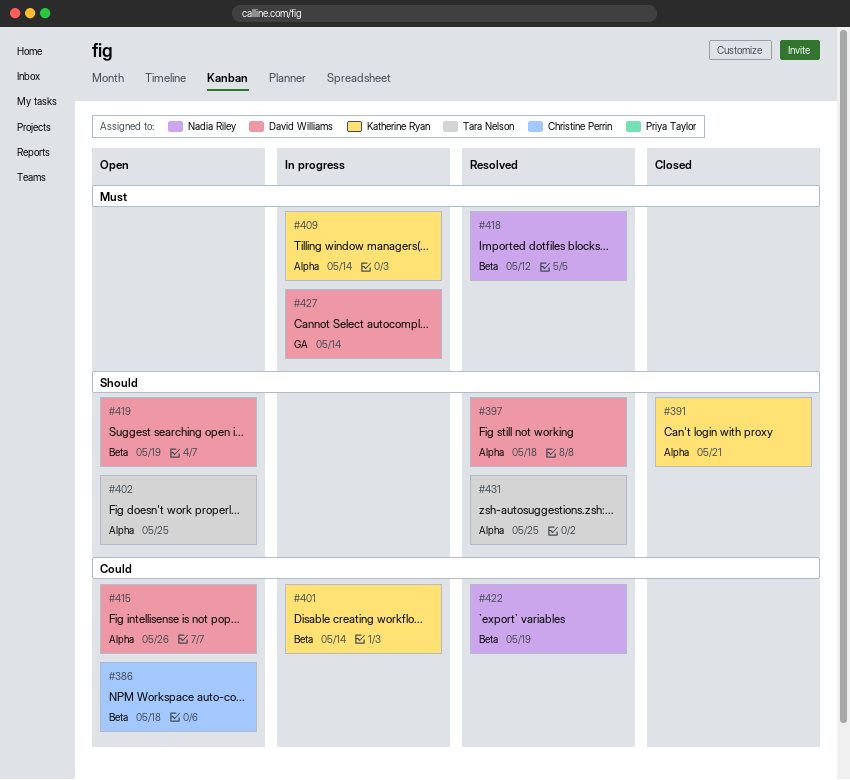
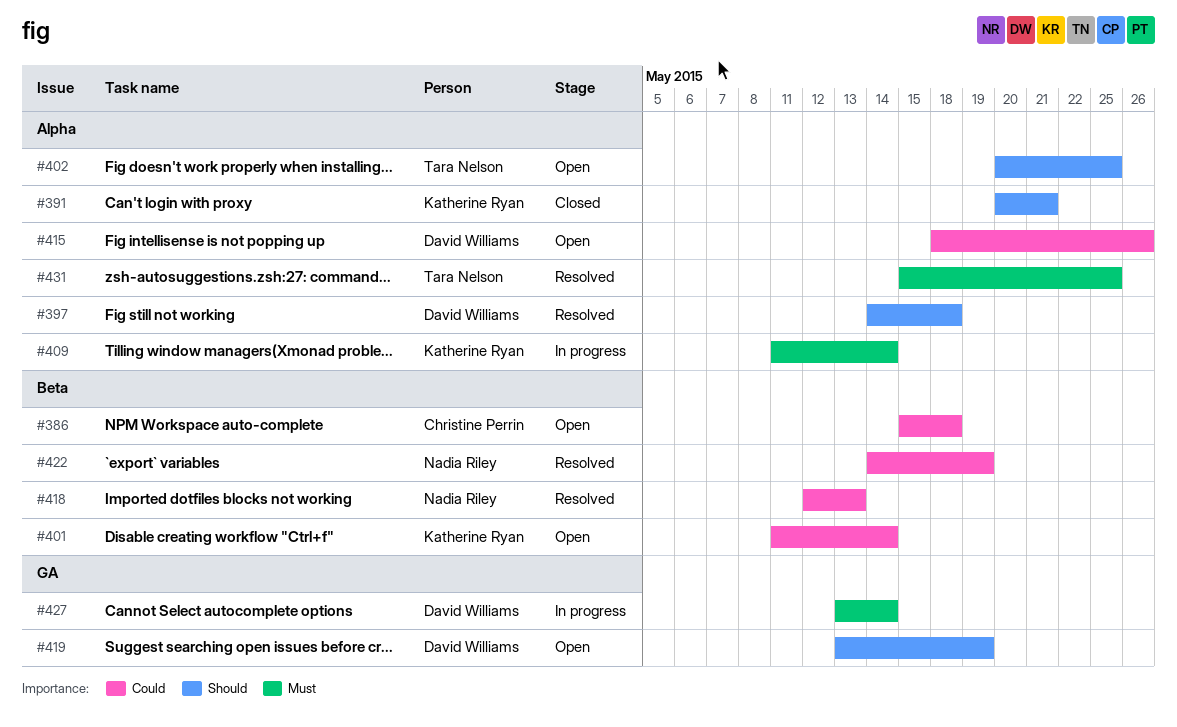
#401, status: In progress -> Open
#418, priority: Must -> Could
#418, due: May 12 -> May 13
#419, label: Beta -> GA
#431, priority: Should -> Must

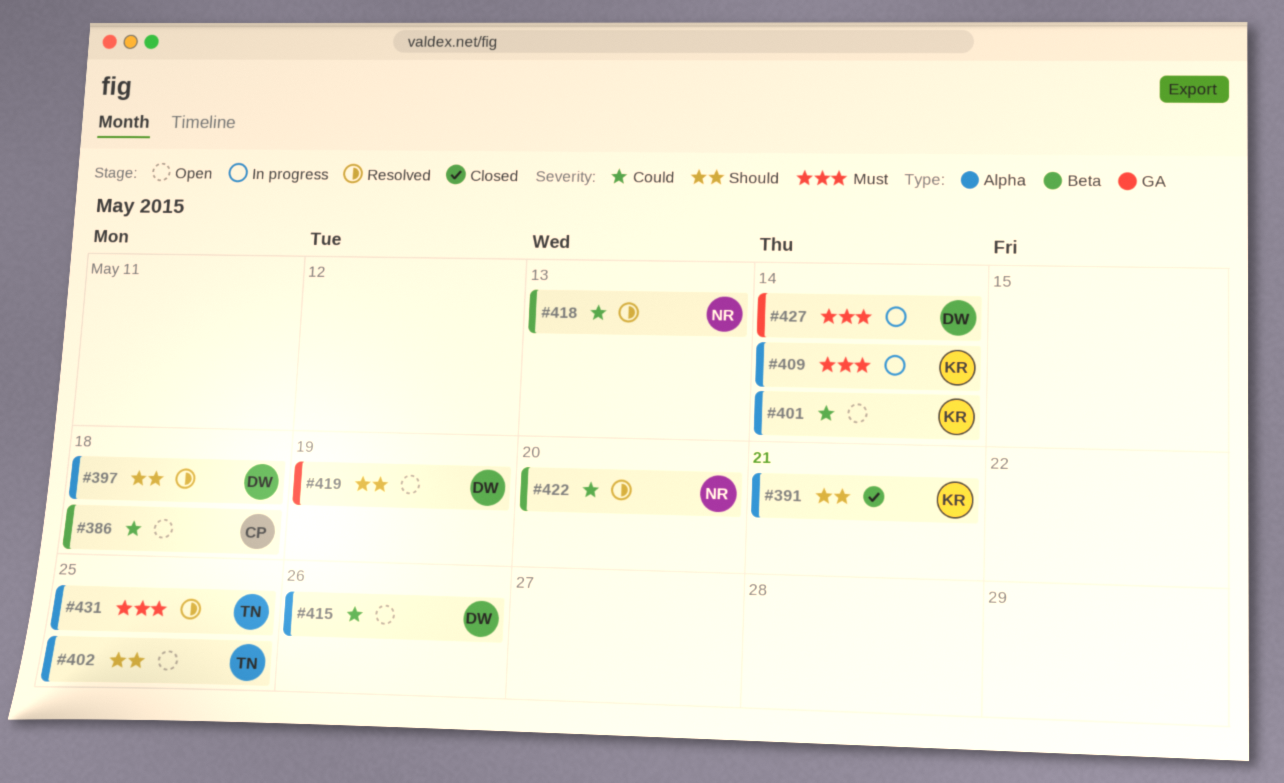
#401, label: Beta -> Alpha
#422, due: May 19 -> May 20

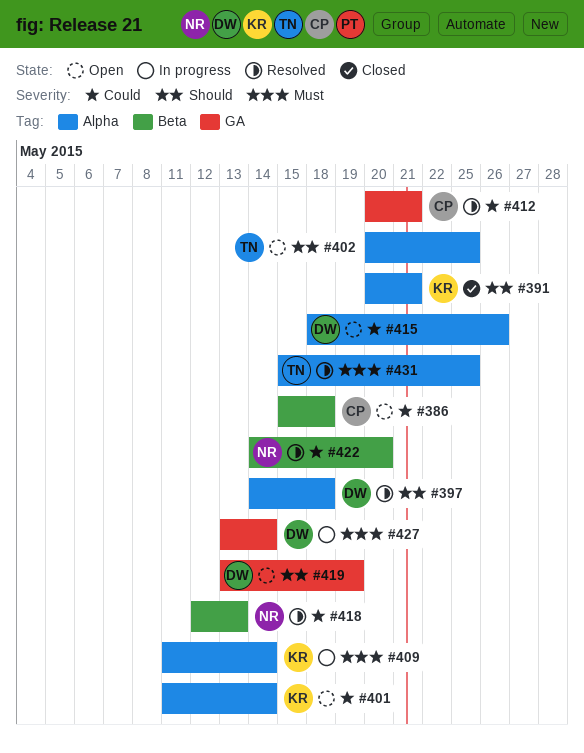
#412: none -> present

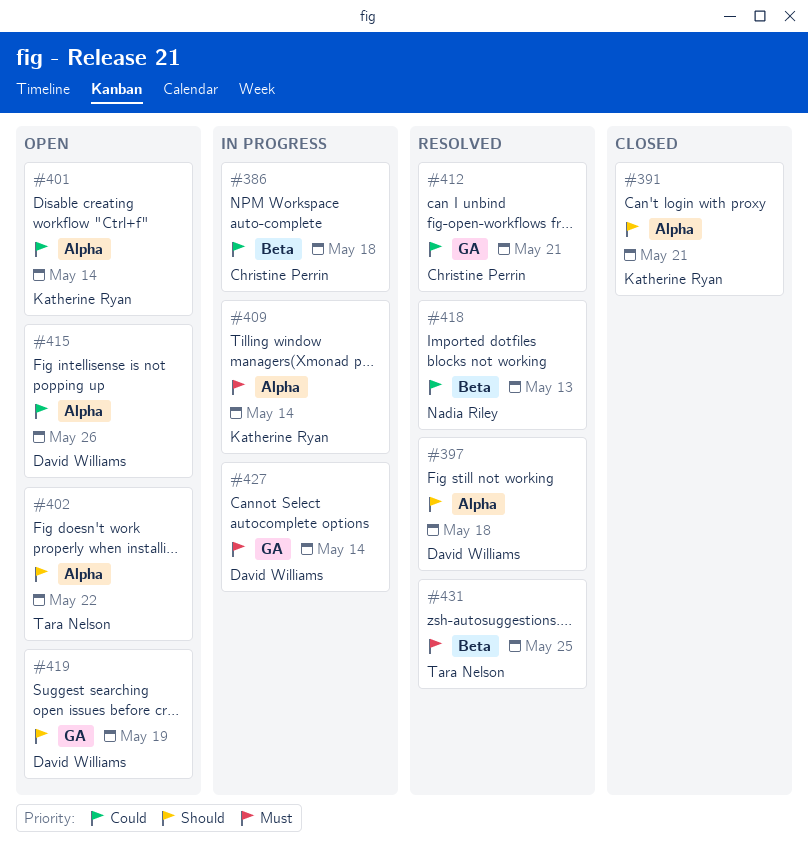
#386, status: Open -> In progress
#402, due: May 25 -> May 22
#422: present -> none
#431, label: Alpha -> Beta

